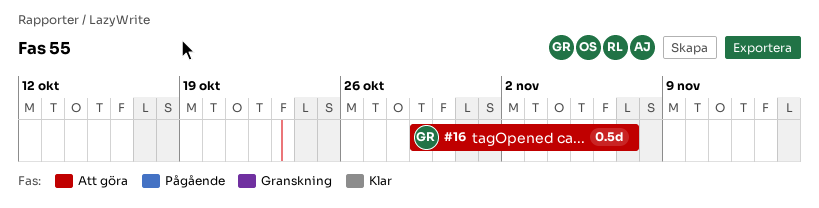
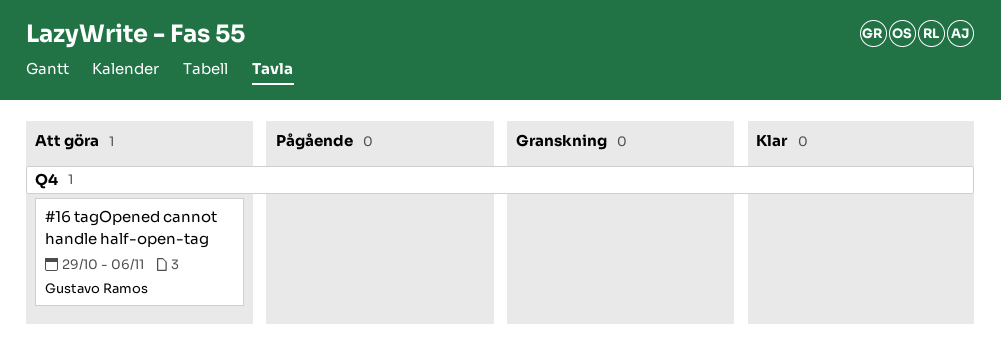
#16, due: Nov 7 -> Nov 6

